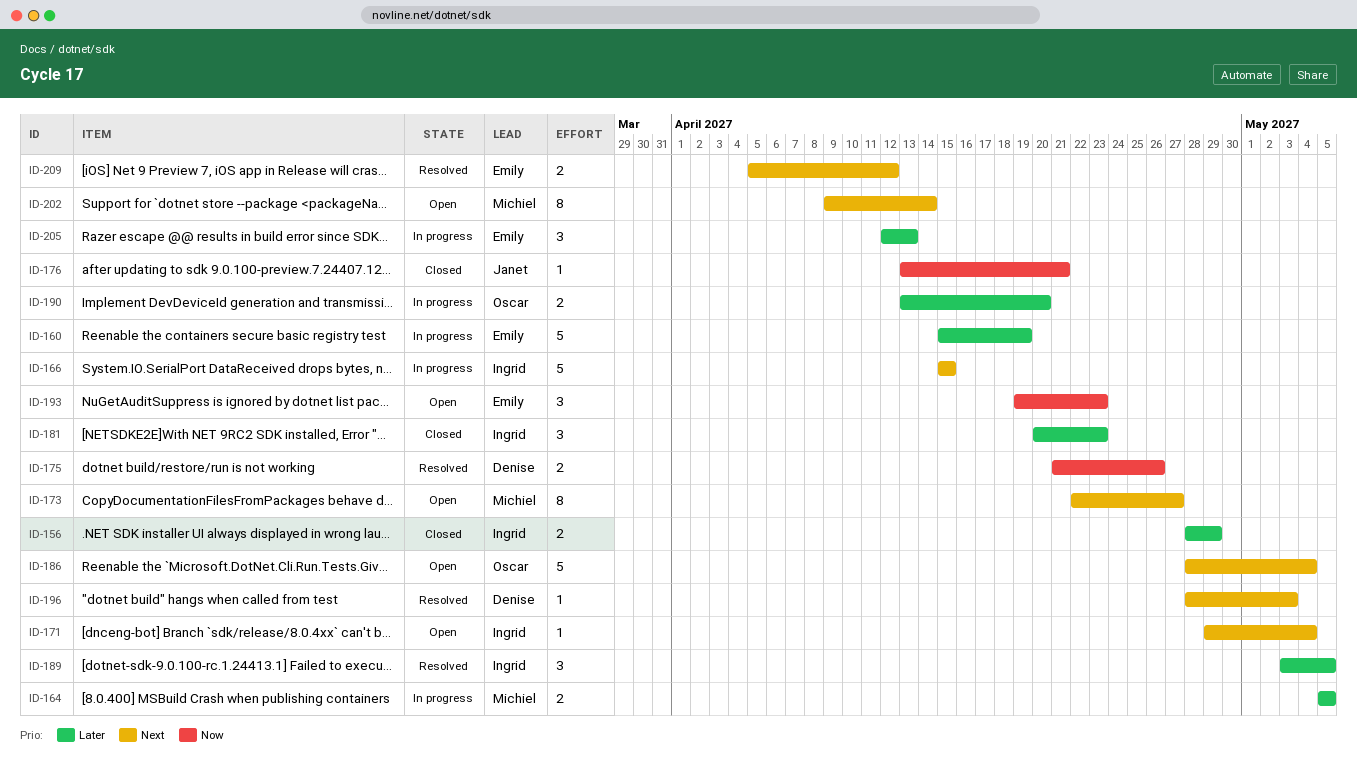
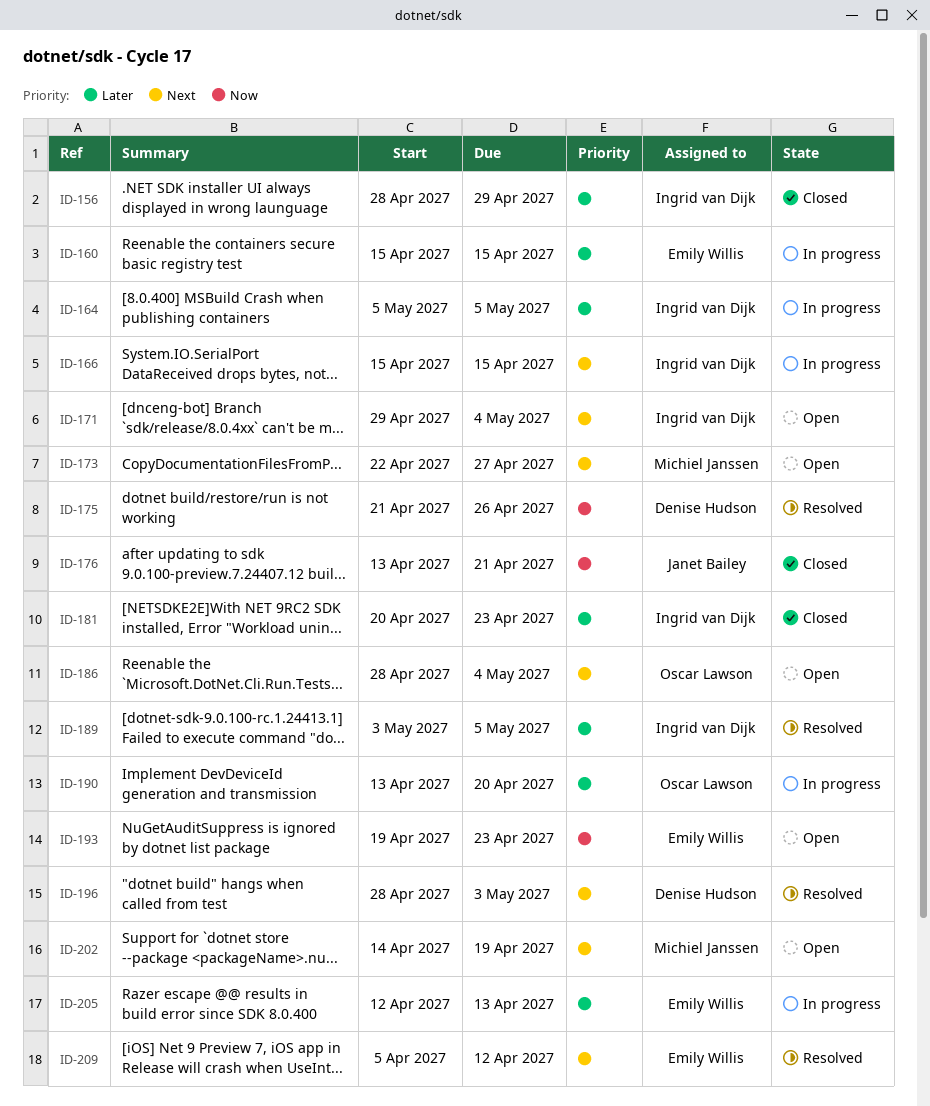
ID-160, due: Apr 19 -> Apr 15
ID-164, owner: Michiel Janssen -> Ingrid van Dijk
ID-202, start: Apr 9 -> Apr 14
ID-202, due: Apr 14 -> Apr 19

